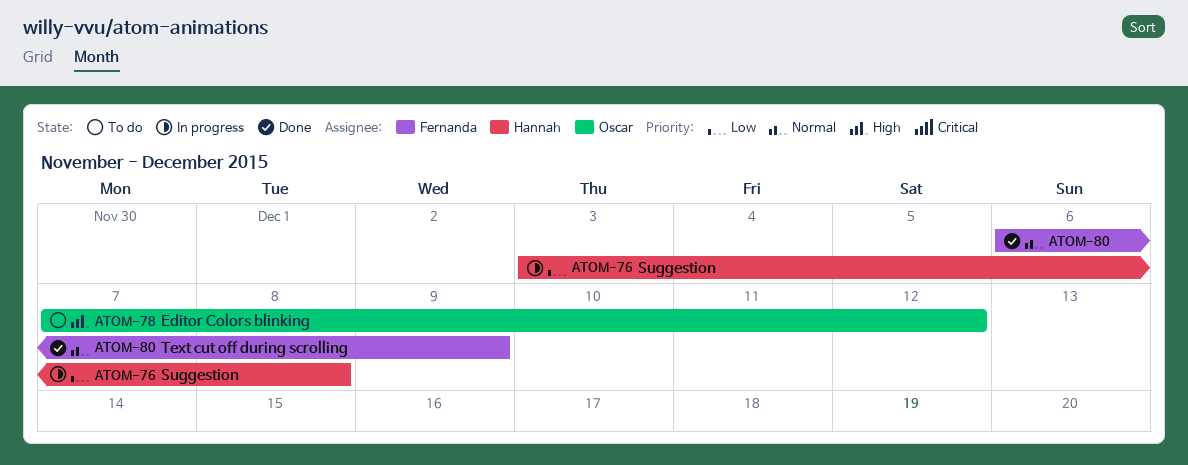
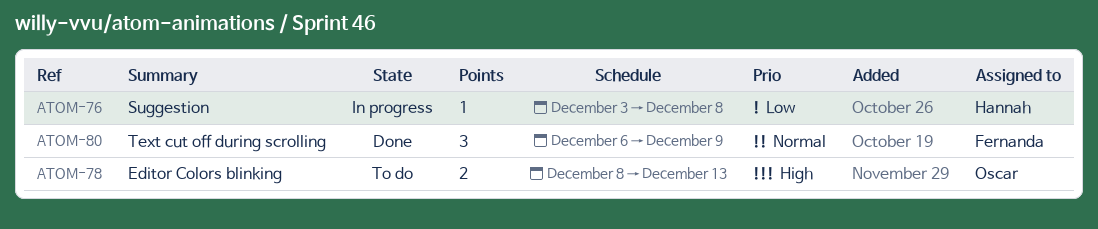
ATOM-78, start: Dec 7 -> Dec 8
ATOM-78, due: Dec 12 -> Dec 13

